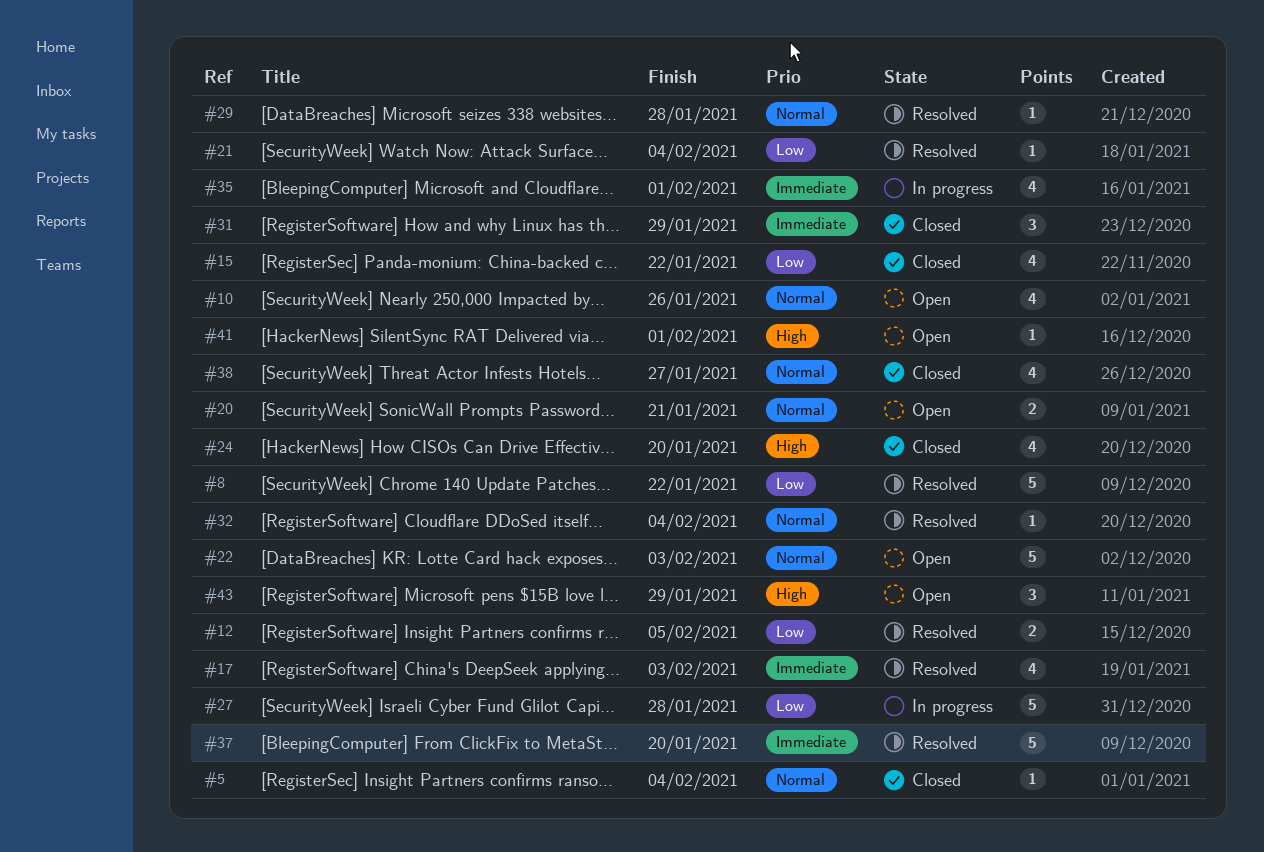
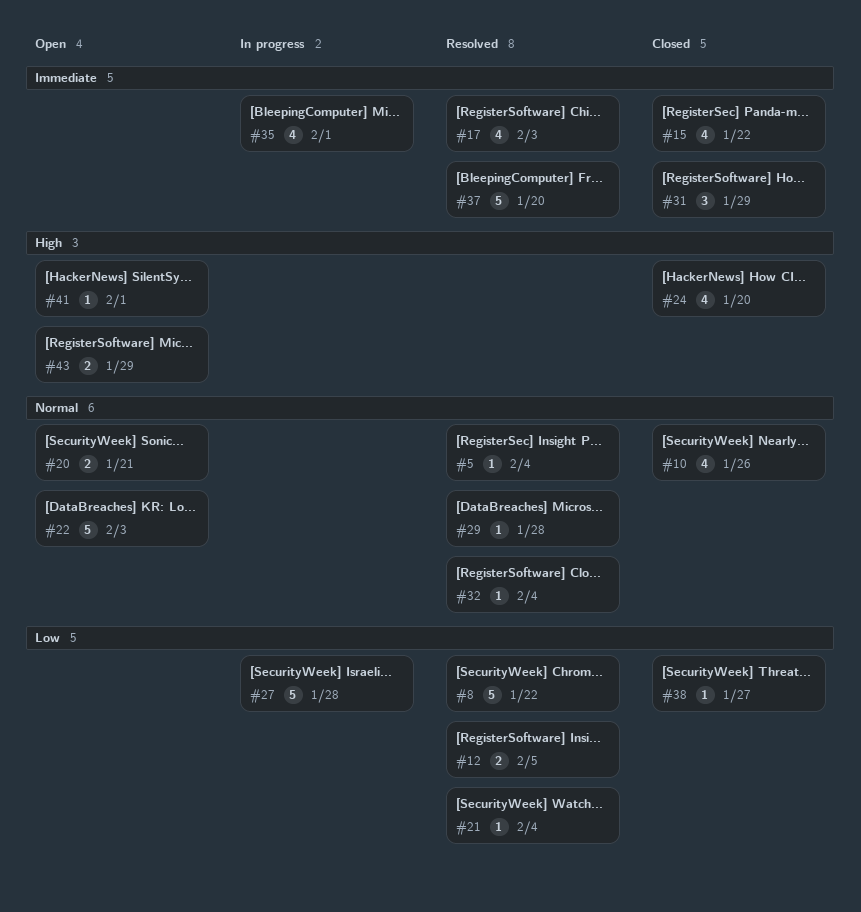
#5, status: Closed -> Resolved
#10, status: Open -> Closed
#15, priority: Low -> Immediate
#38, priority: Normal -> Low
#38, estimate: 4 -> 1
#43, estimate: 3 -> 2

